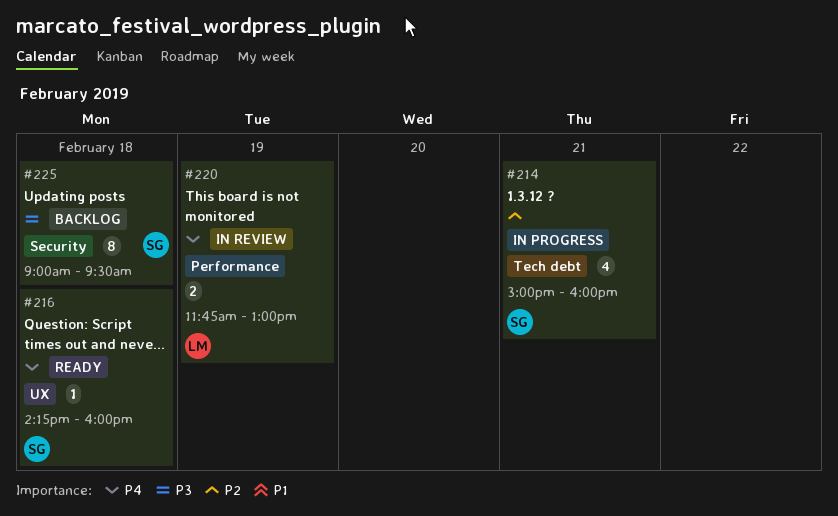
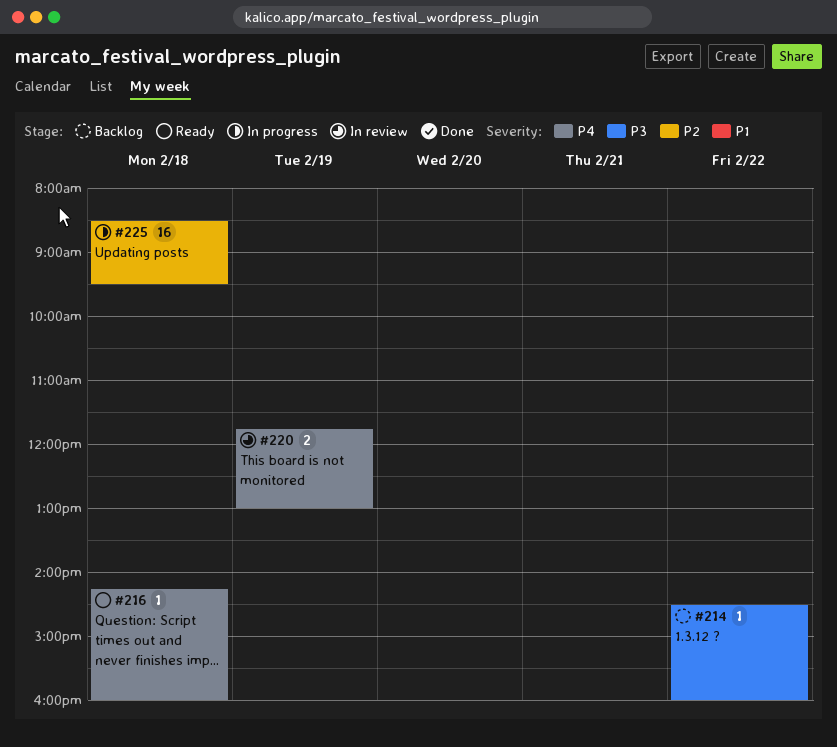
#214, status: In progress -> Backlog
#214, priority: P2 -> P3
#214, estimate: 4 -> 1
#214, day: Feb 21 -> Feb 22
#214, begins: 15:00 -> 14:30
#225, status: Backlog -> In progress
#225, priority: P3 -> P2
#225, estimate: 8 -> 16
#225, begins: 09:00 -> 08:30

